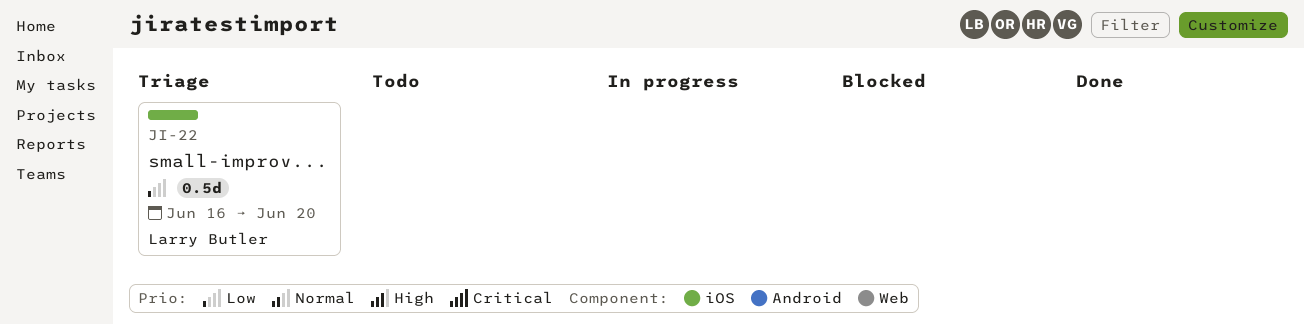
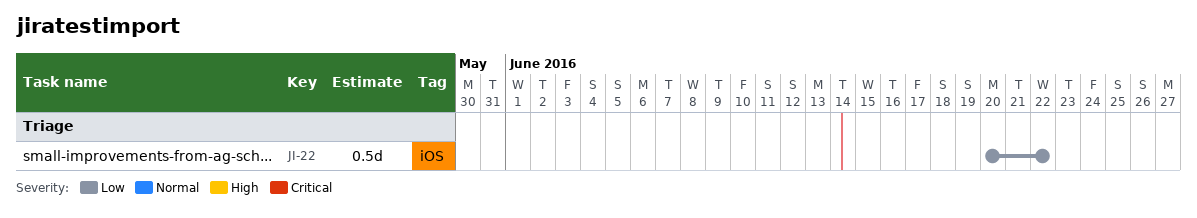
JI-22, start: Jun 16 -> Jun 20
JI-22, due: Jun 20 -> Jun 22

